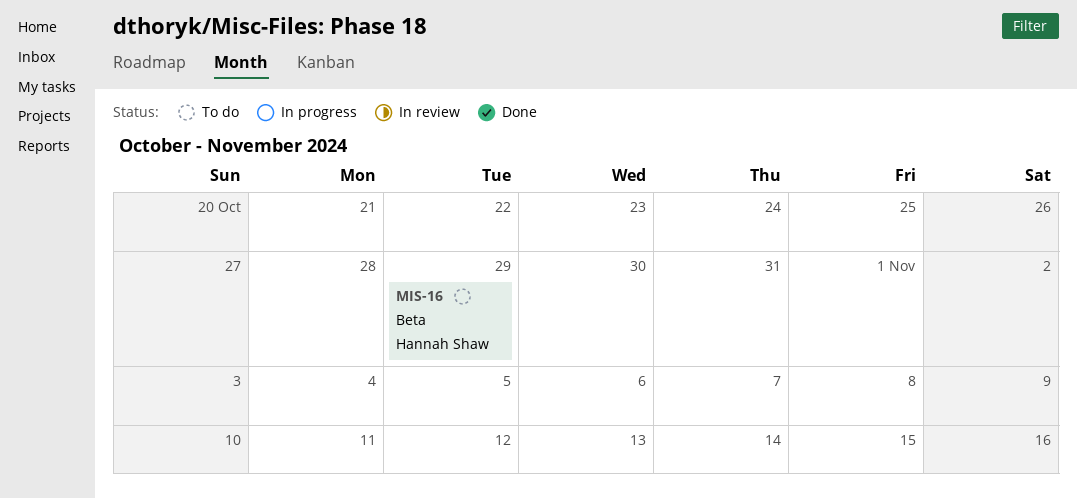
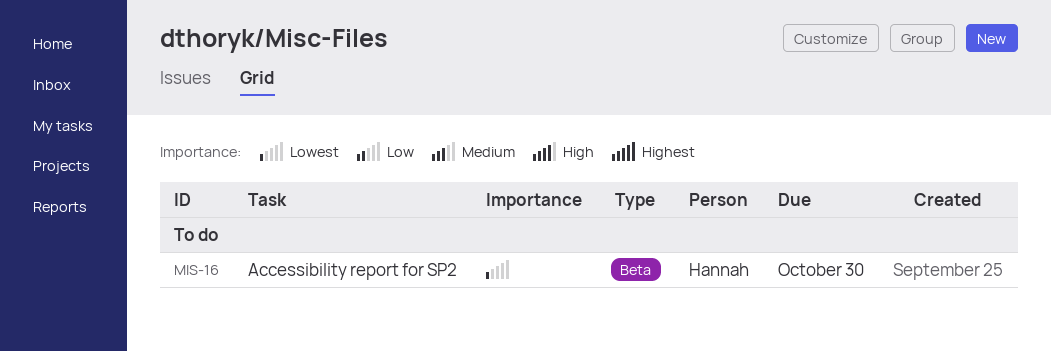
MIS-16, due: Oct 29 -> Oct 30

